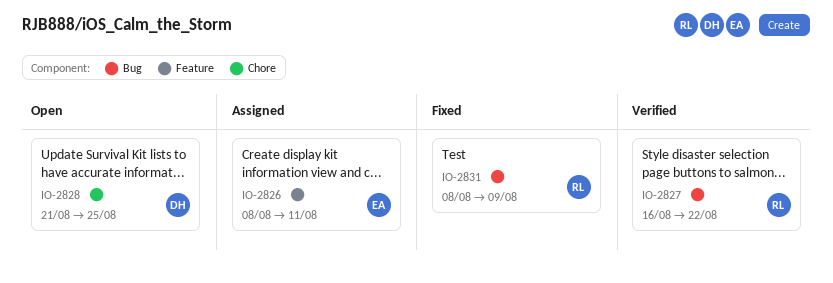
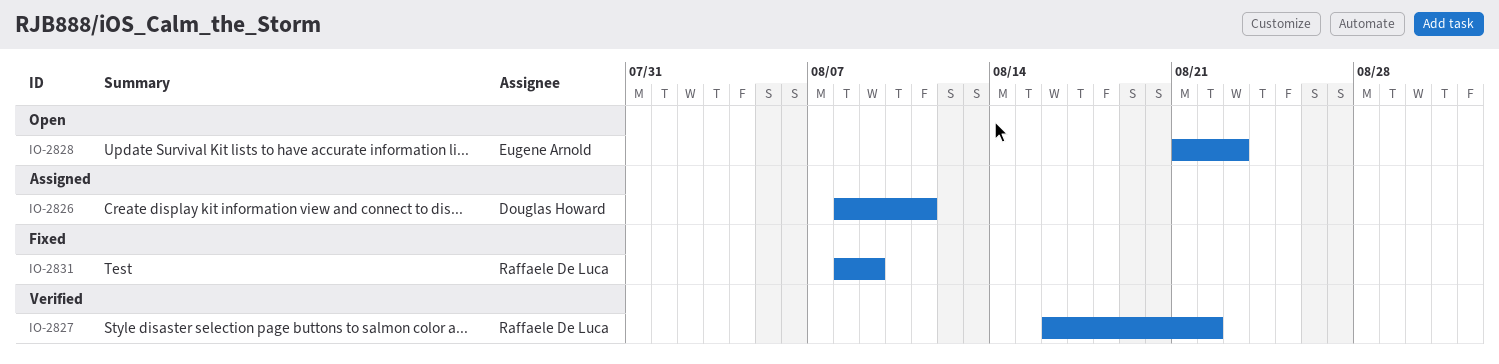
IO-2826, owner: Eugene Arnold -> Douglas Howard
IO-2828, owner: Douglas Howard -> Eugene Arnold
IO-2828, due: Aug 25 -> Aug 23

